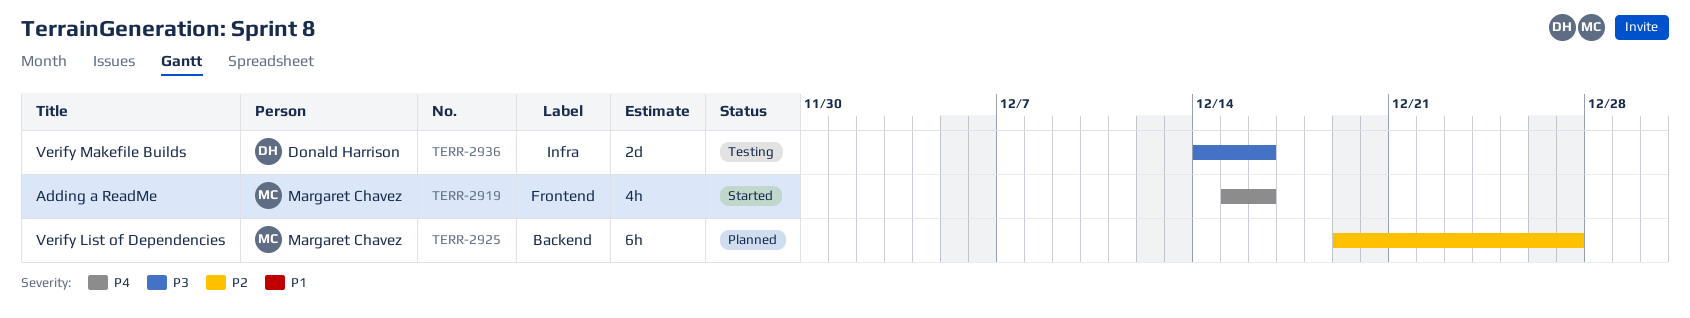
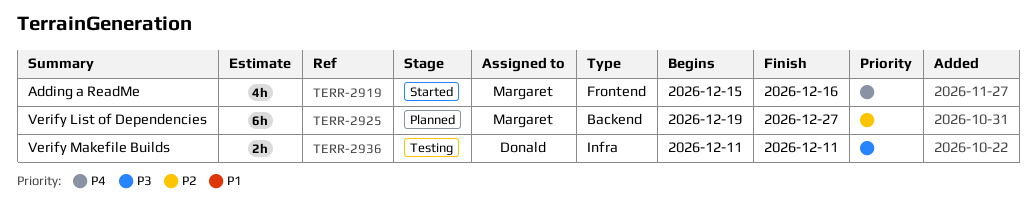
TERR-2936, estimate: 2d -> 2h
TERR-2936, start: Dec 14 -> Dec 11
TERR-2936, due: Dec 16 -> Dec 11

